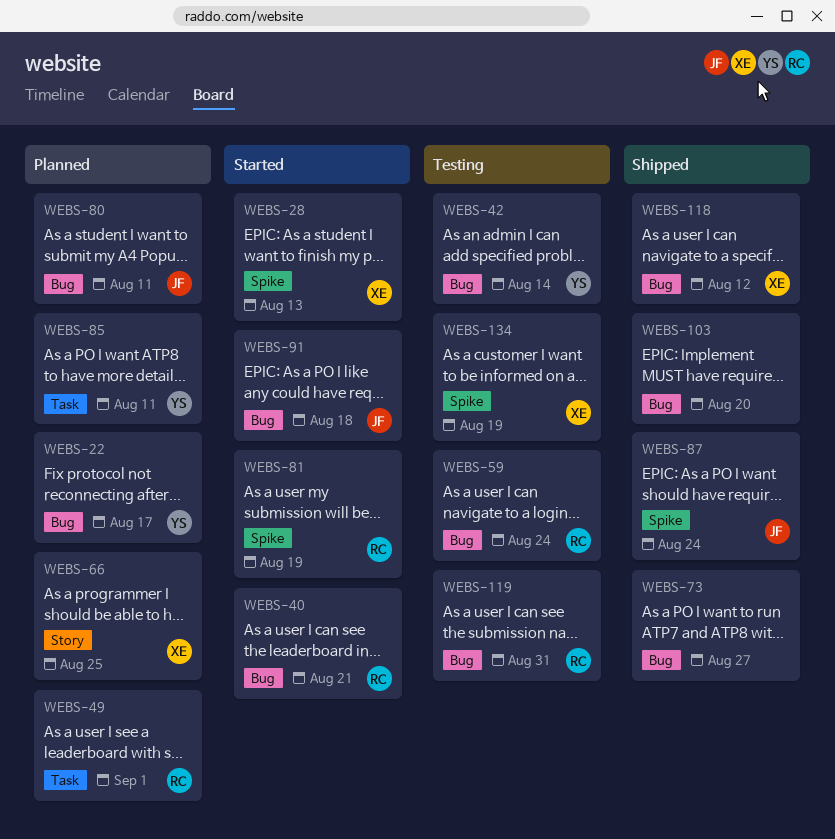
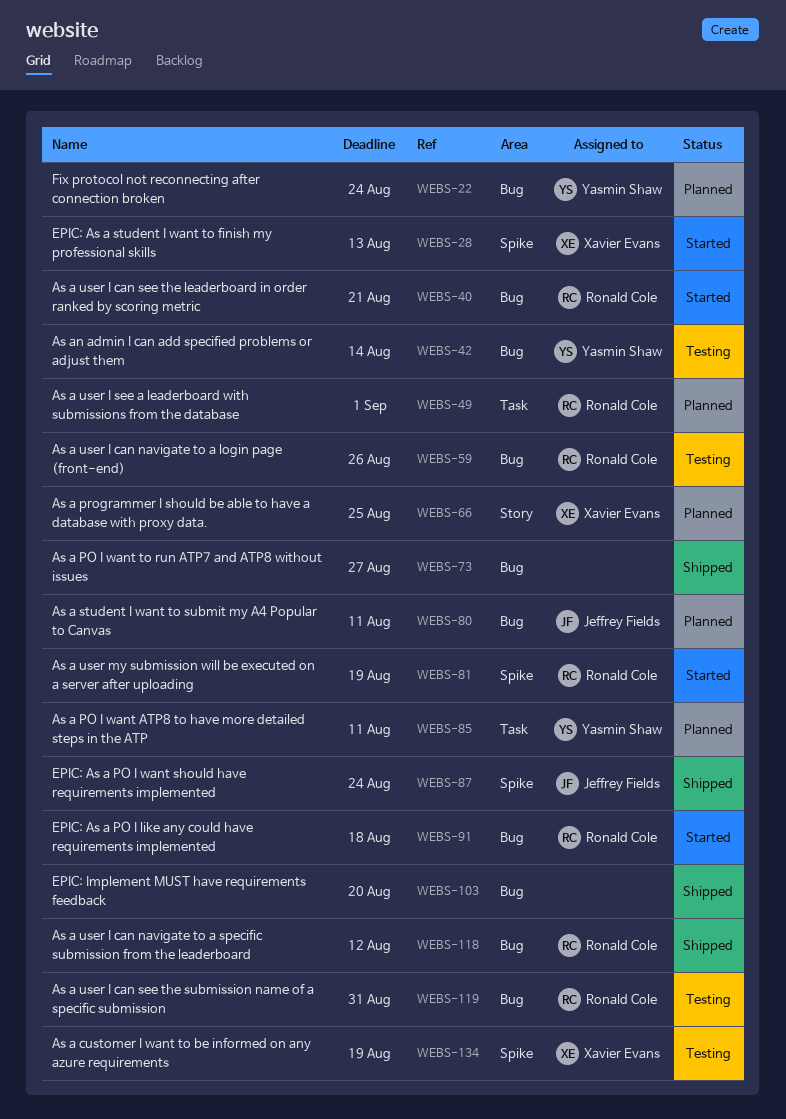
WEBS-22, due: Aug 17 -> Aug 24
WEBS-59, due: Aug 24 -> Aug 26
WEBS-91, owner: Jeffrey Fields -> Ronald Cole
WEBS-118, owner: Xavier Evans -> Ronald Cole

